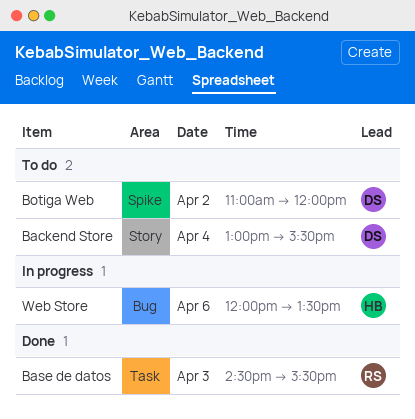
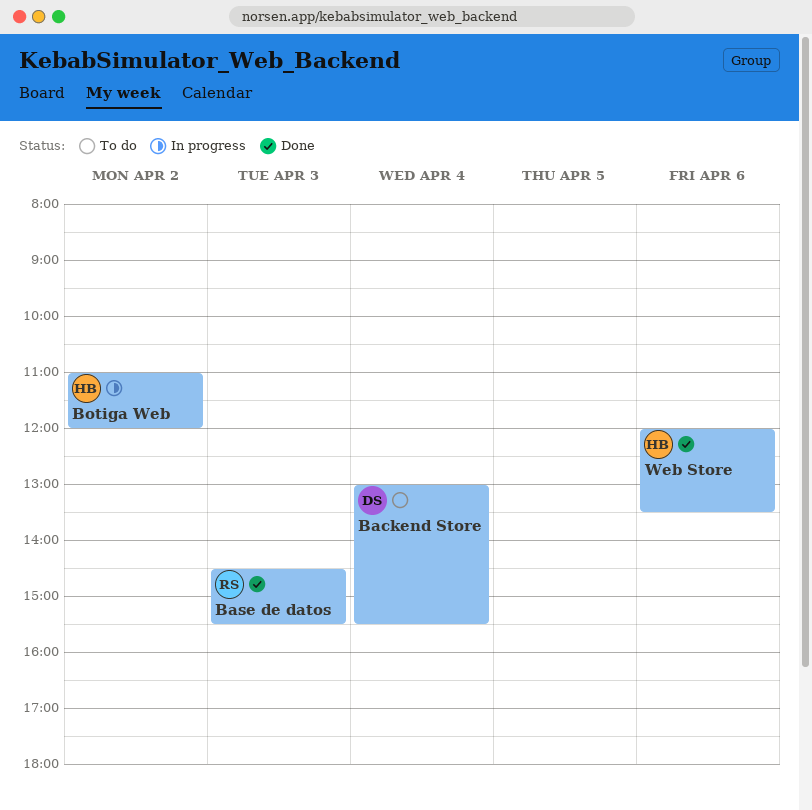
Botiga Web, status: To do -> In progress
Botiga Web, owner: DS -> HB
Web Store, status: In progress -> Done

